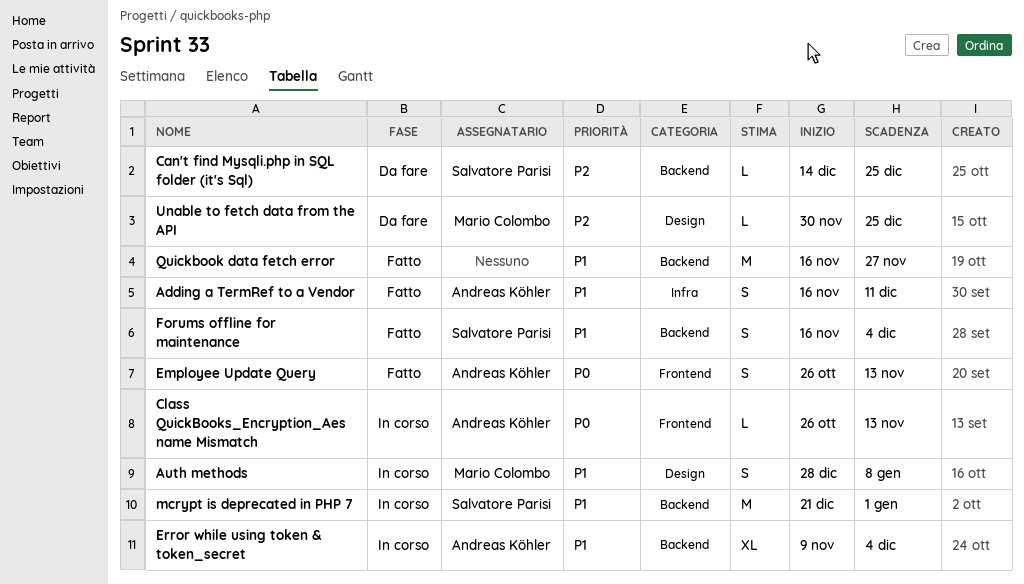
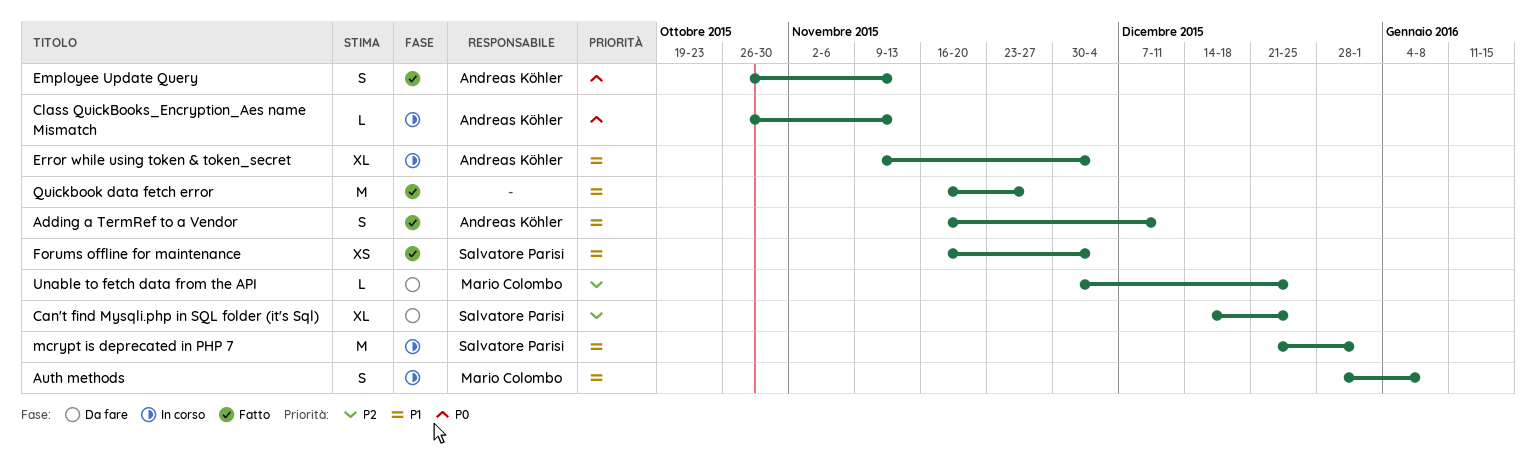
Can't find Mysqli.php in SQL folder (it's Sql), estimate: L -> XL
Forums offline for maintenance, estimate: S -> XS

